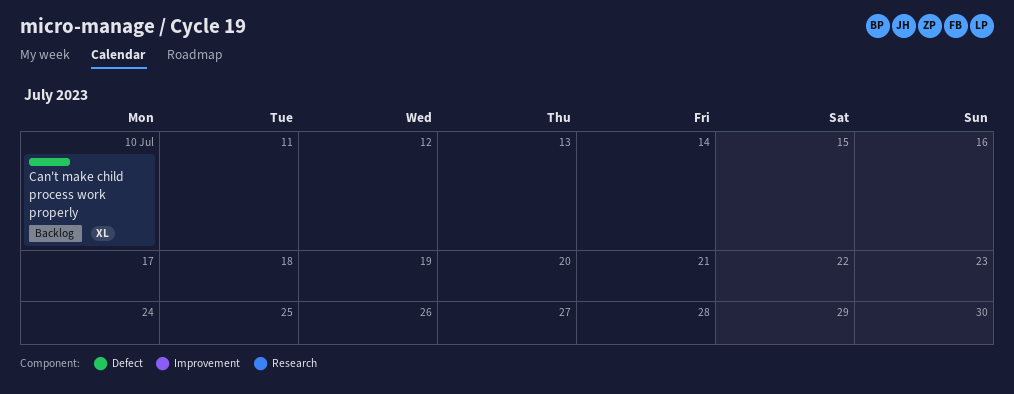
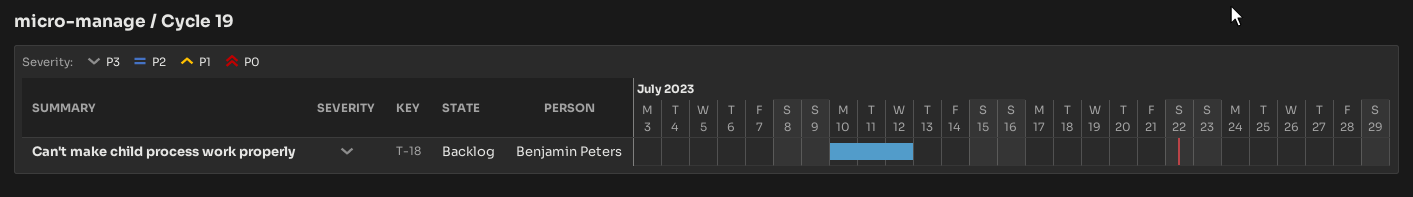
Can't make child process work properly, due: Jul 10 -> Jul 12

